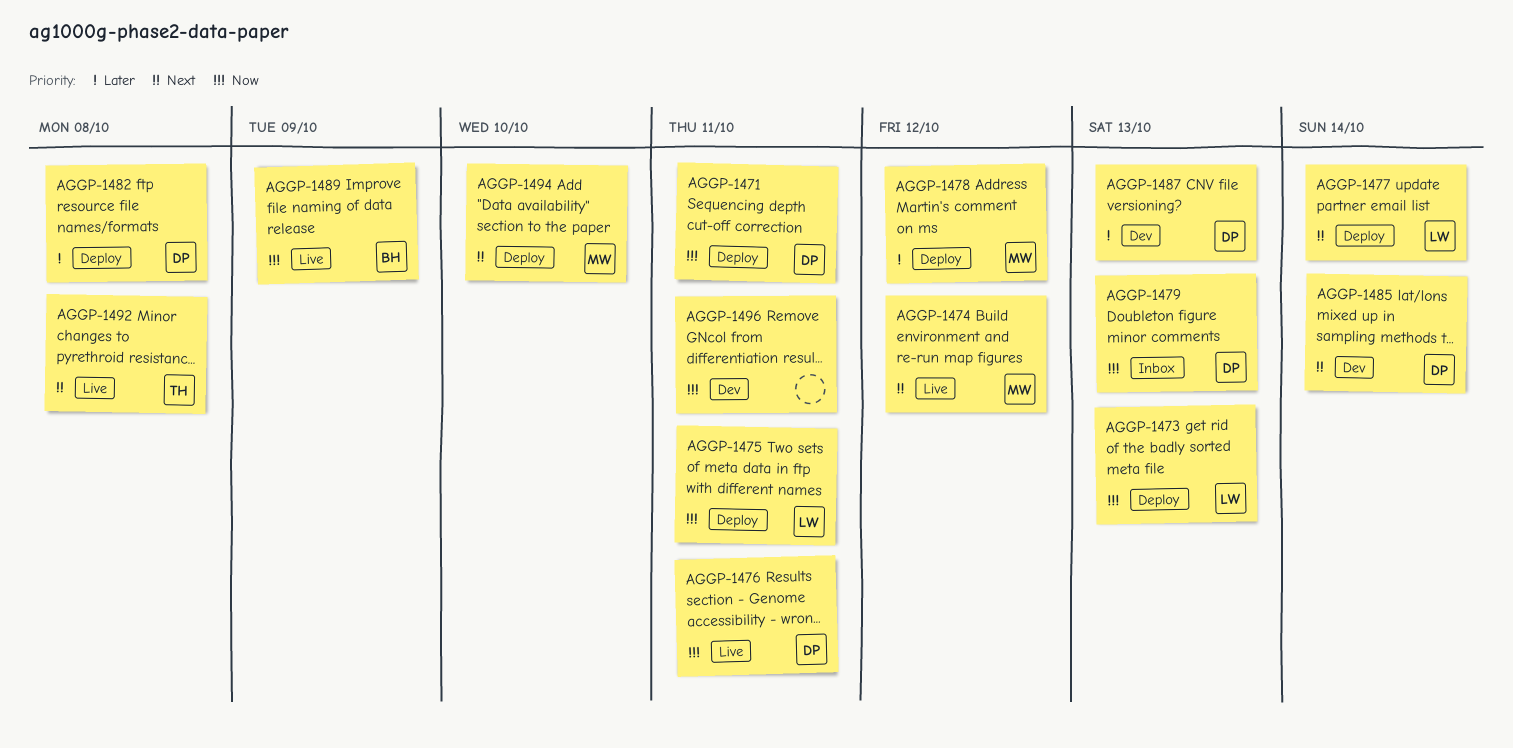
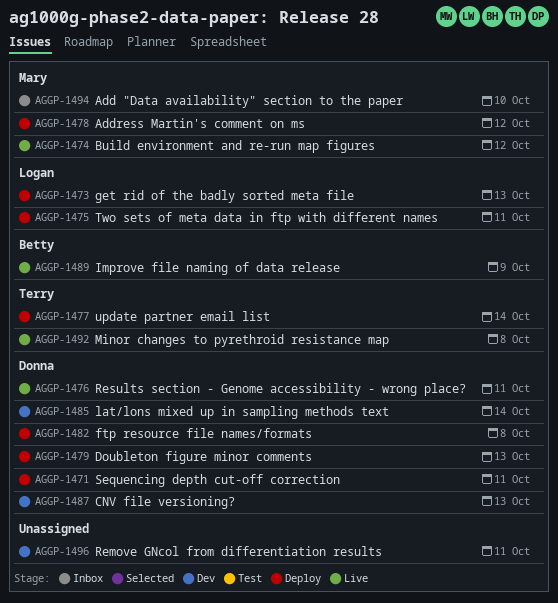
AGGP-1477, owner: Logan -> Terry
AGGP-1479, status: Inbox -> Deploy
AGGP-1494, status: Deploy -> Inbox

